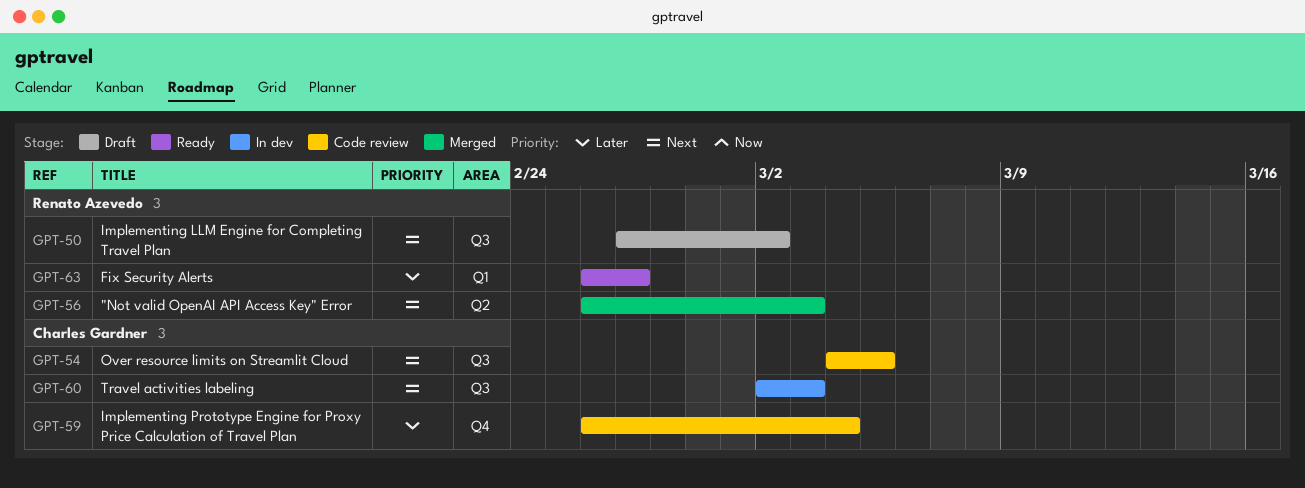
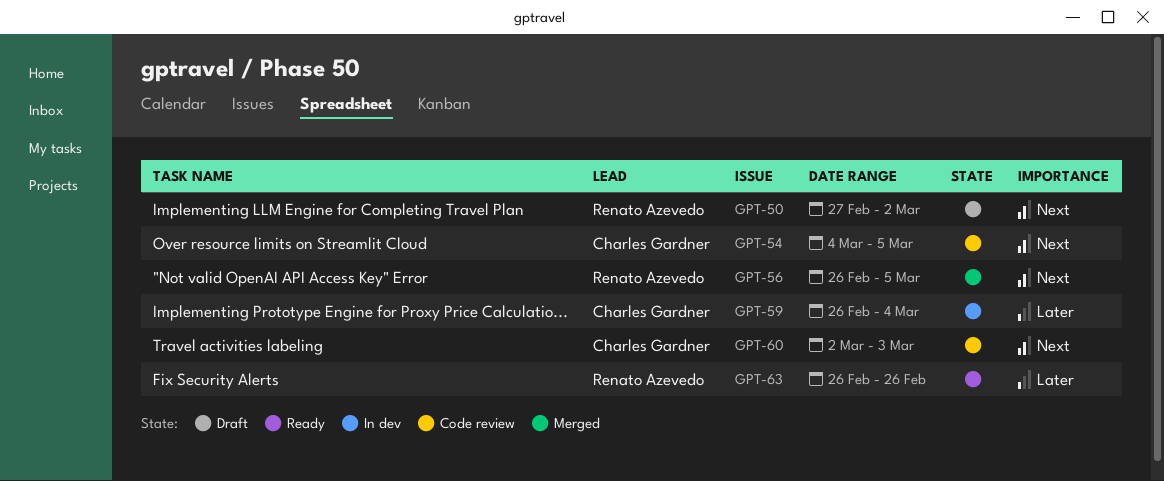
GPT-56, due: Mar 3 -> Mar 5
GPT-59, status: Code review -> In dev
GPT-60, status: In dev -> Code review
GPT-63, due: Feb 27 -> Feb 26

